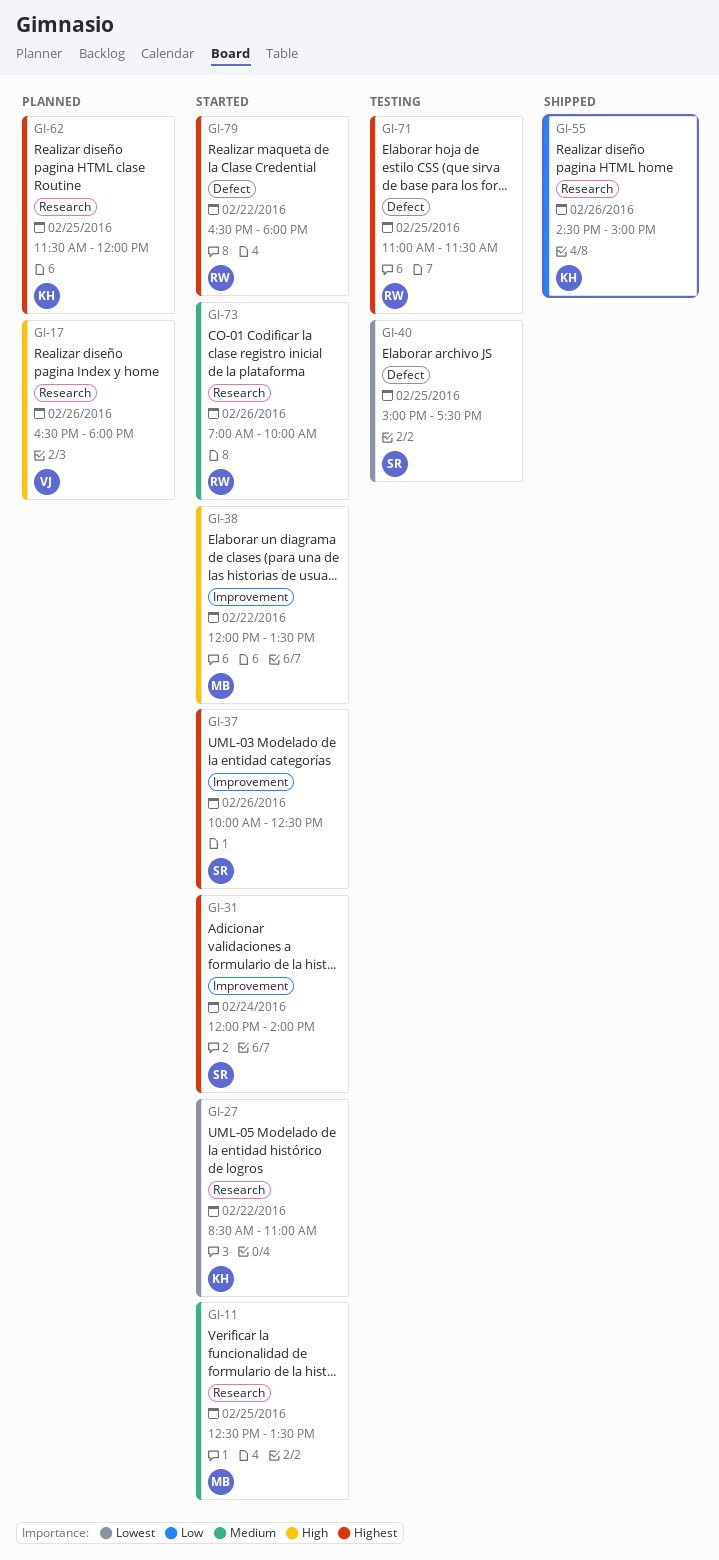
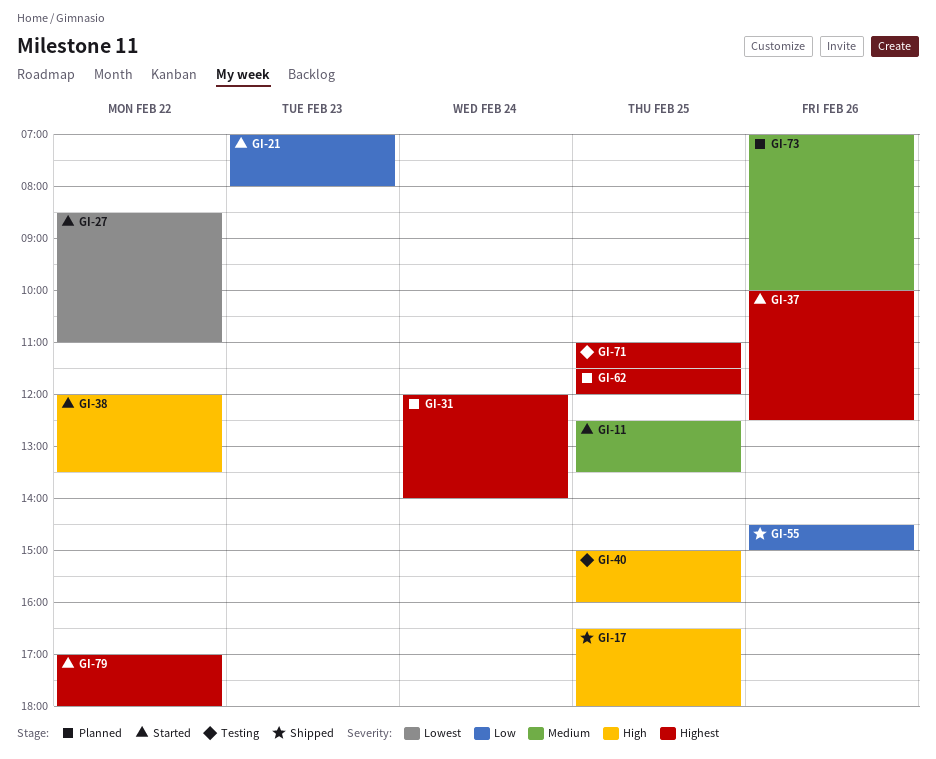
GI-17, status: Planned -> Shipped
GI-17, day: Feb 26 -> Feb 25
GI-21: none -> present
GI-31, status: Started -> Planned
GI-40, priority: Lowest -> High
GI-40, ends: 17:30 -> 16:00
GI-73, status: Started -> Planned
GI-79, begins: 16:30 -> 17:00

